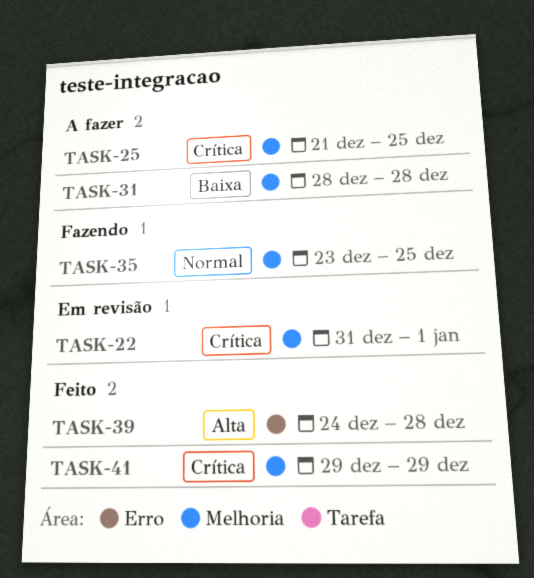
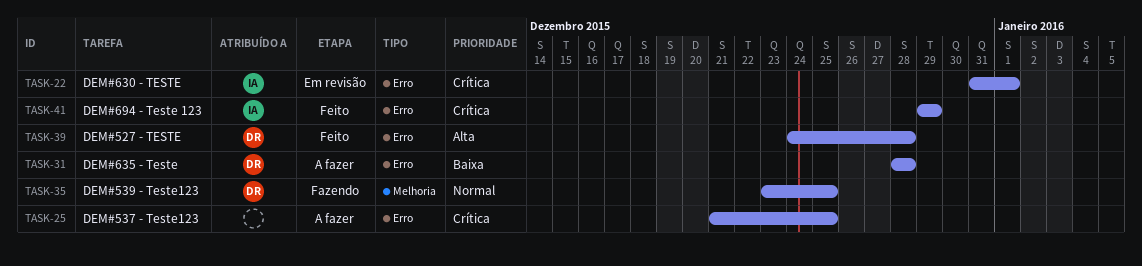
TASK-22, label: Melhoria -> Erro
TASK-25, label: Melhoria -> Erro
TASK-31, label: Melhoria -> Erro
TASK-41, label: Melhoria -> Erro

